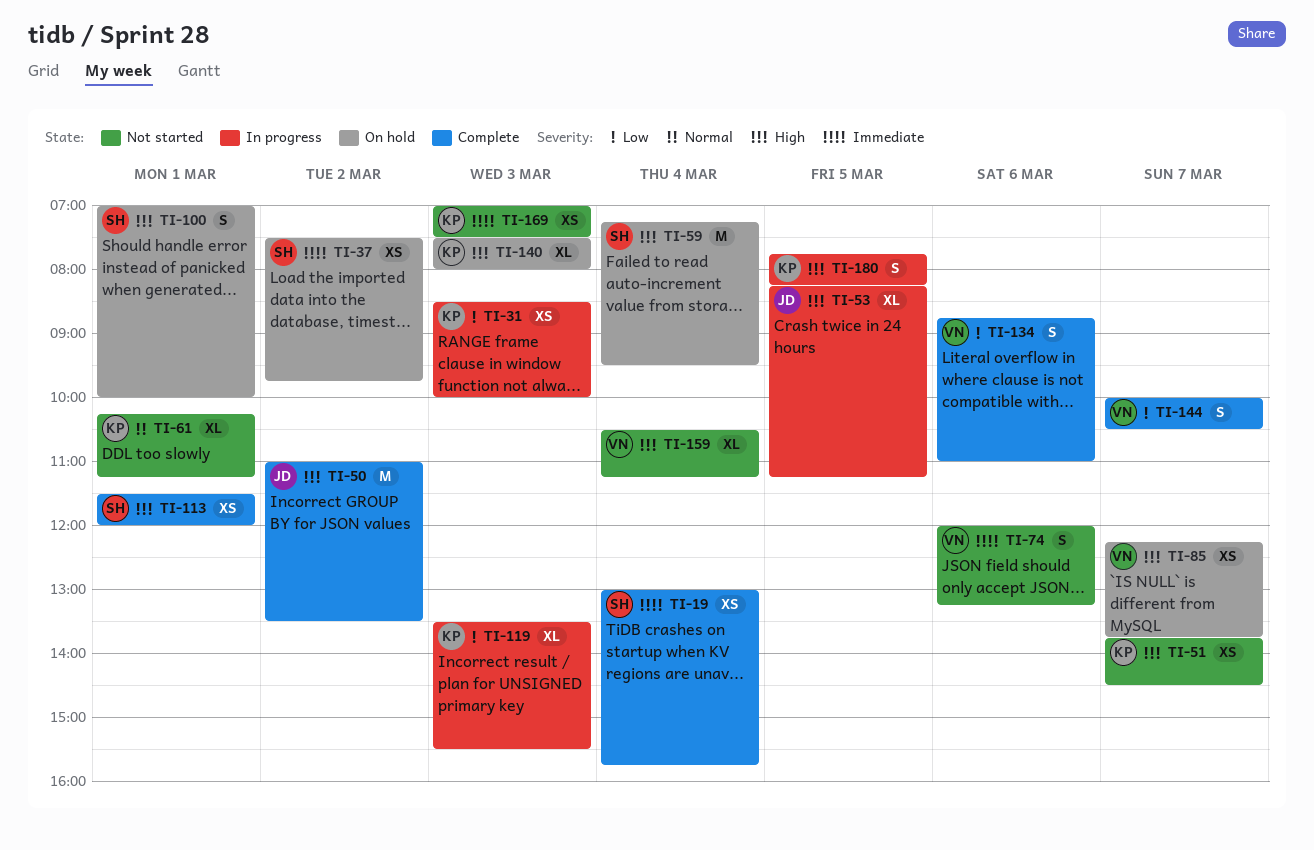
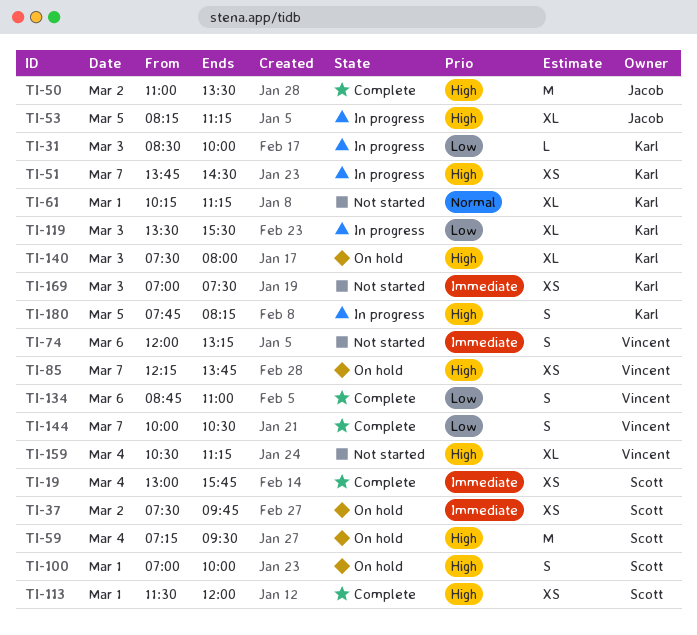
TI-31, estimate: XS -> L
TI-51, status: Not started -> In progress

